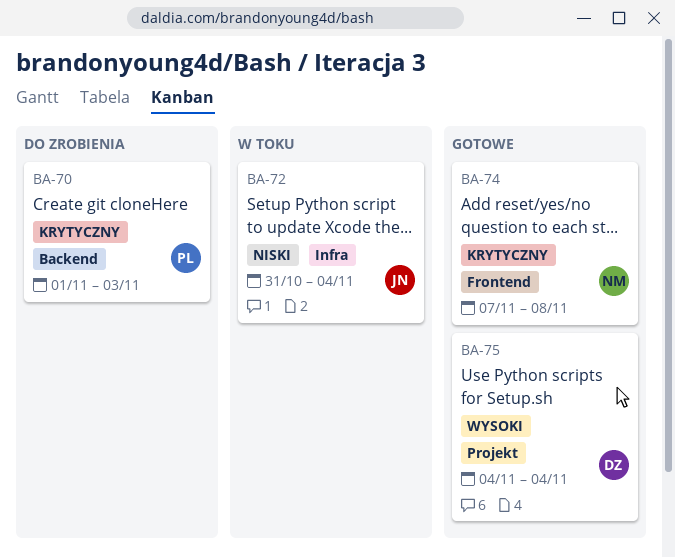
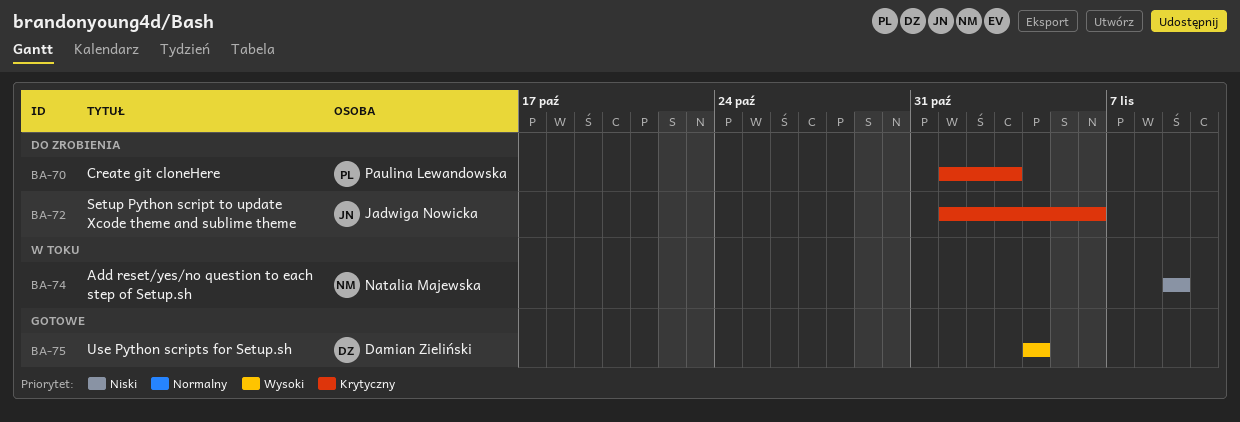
BA-72, status: W toku -> Do zrobienia
BA-72, priority: Niski -> Krytyczny
BA-72, start: Oct 31 -> Nov 1
BA-72, due: Nov 4 -> Nov 6
BA-74, status: Gotowe -> W toku
BA-74, priority: Krytyczny -> Niski
BA-74, start: Nov 7 -> Nov 9
BA-74, due: Nov 8 -> Nov 9

